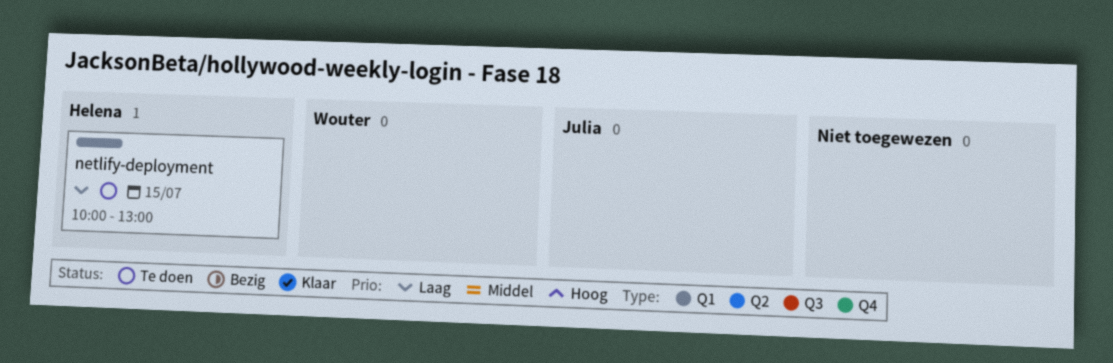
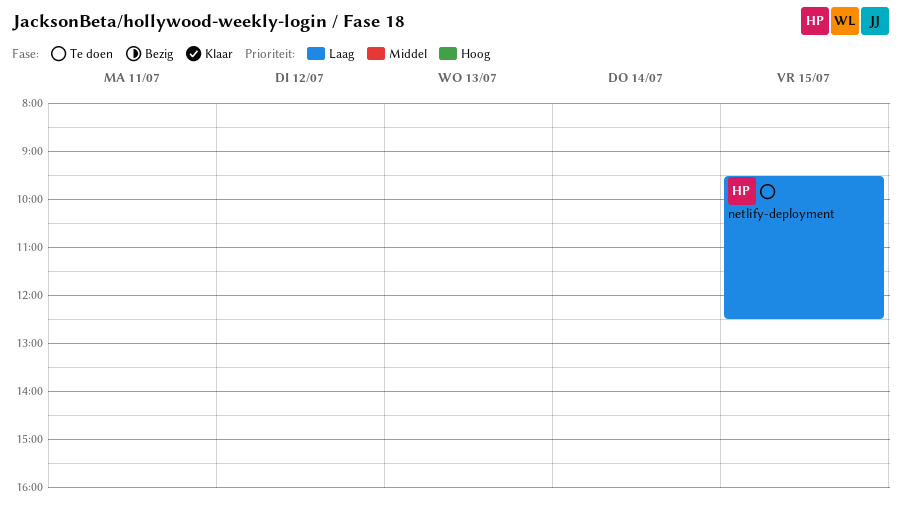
netlify-deployment, begins: 10:00 -> 09:30
netlify-deployment, ends: 13:00 -> 12:30

